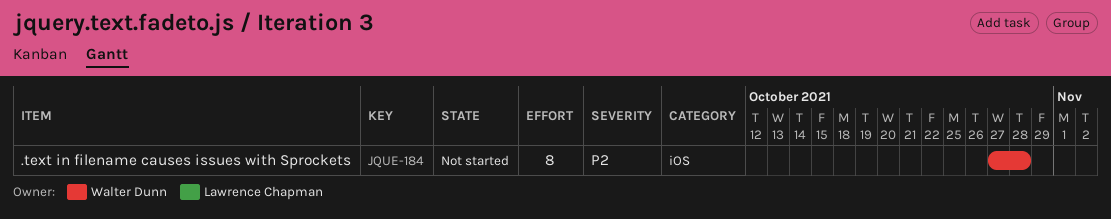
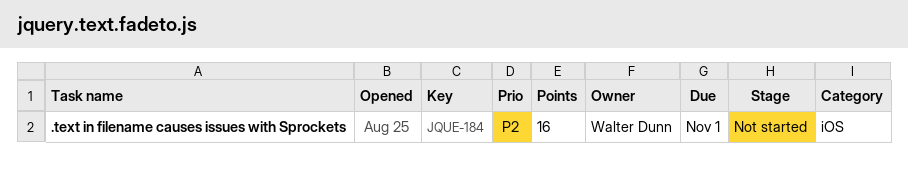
JQUE-184, estimate: 8 -> 16
JQUE-184, due: Oct 28 -> Nov 1

